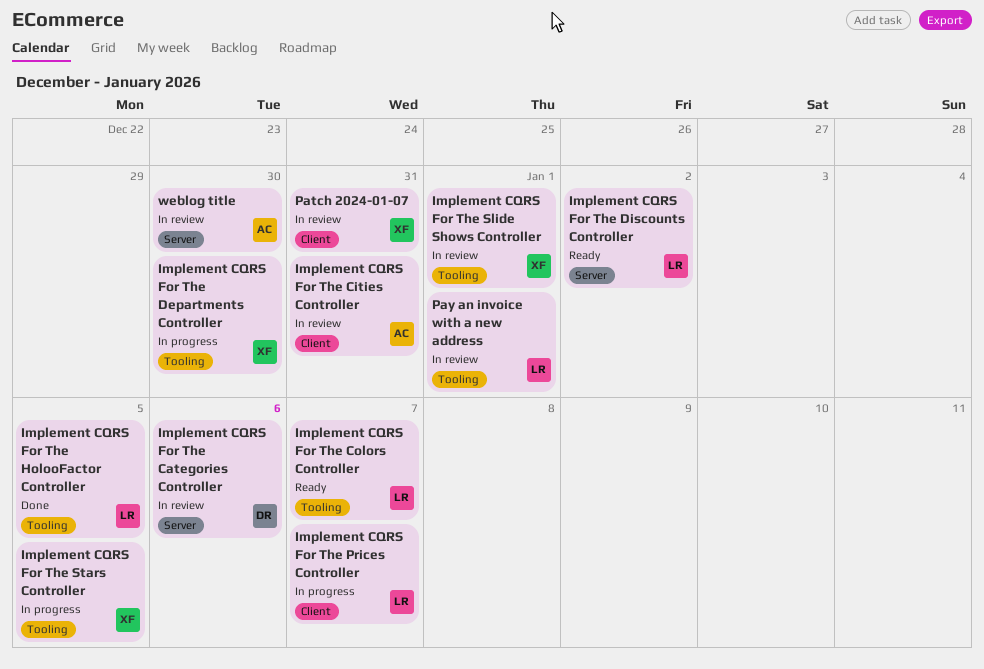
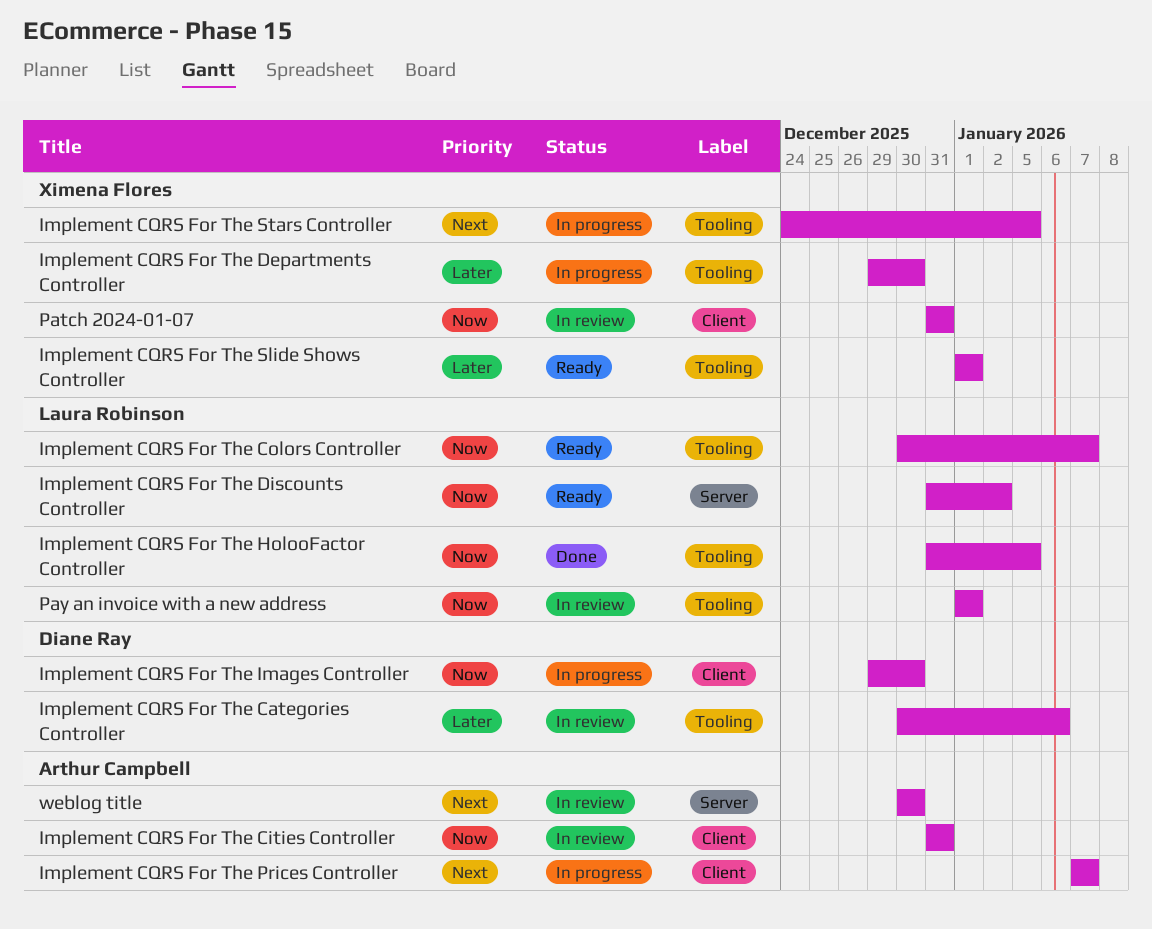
Implement CQRS For The Categories Controller, label: Server -> Tooling
Implement CQRS For The Images Controller: none -> present
Implement CQRS For The Prices Controller, owner: Laura Robinson -> Arthur Campbell
Implement CQRS For The Slide Shows Controller, status: In review -> Ready

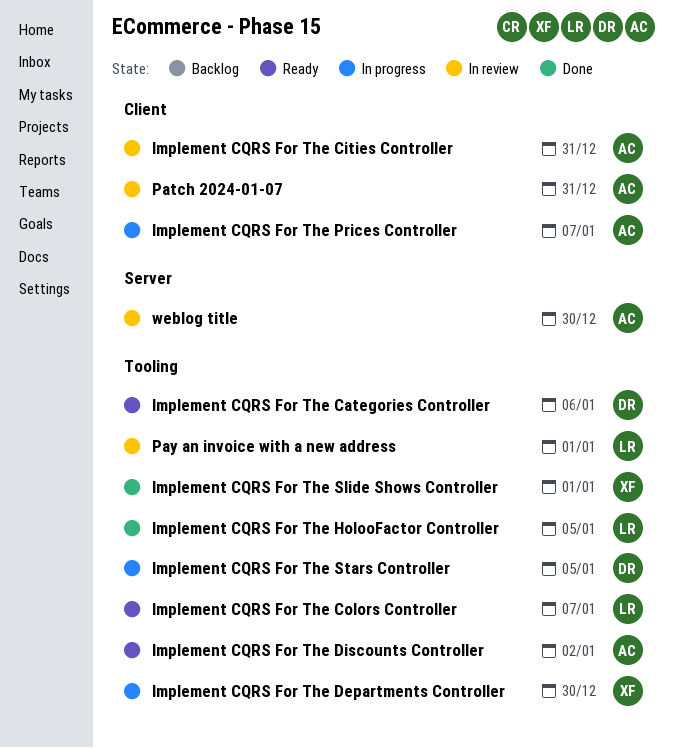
Implement CQRS For The Categories Controller, status: In review -> Ready
Implement CQRS For The Discounts Controller, owner: Laura Robinson -> Arthur Campbell
Implement CQRS For The Discounts Controller, label: Server -> Tooling
Implement CQRS For The Images Controller: present -> none
Implement CQRS For The Slide Shows Controller, status: Ready -> Done
Implement CQRS For The Stars Controller, owner: Ximena Flores -> Diane Ray
Patch 2024-01-07, owner: Ximena Flores -> Arthur Campbell

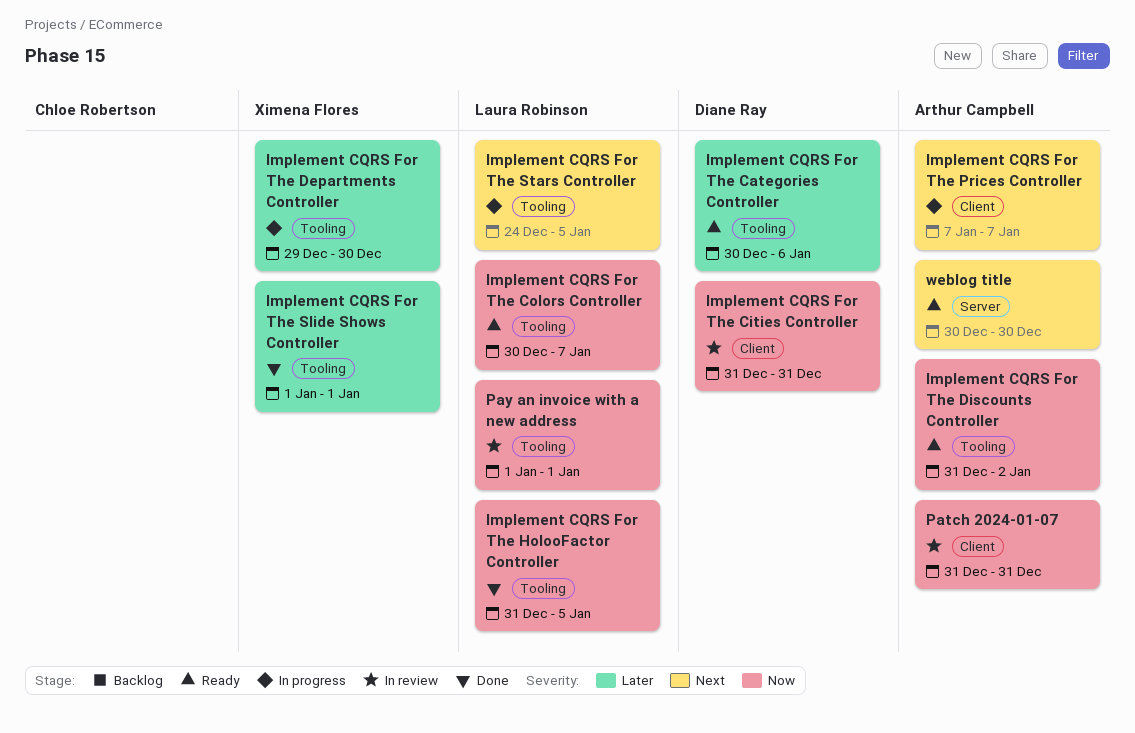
Implement CQRS For The Cities Controller, owner: Arthur Campbell -> Diane Ray
Implement CQRS For The Stars Controller, owner: Diane Ray -> Laura Robinson
weblog title, status: In review -> Ready

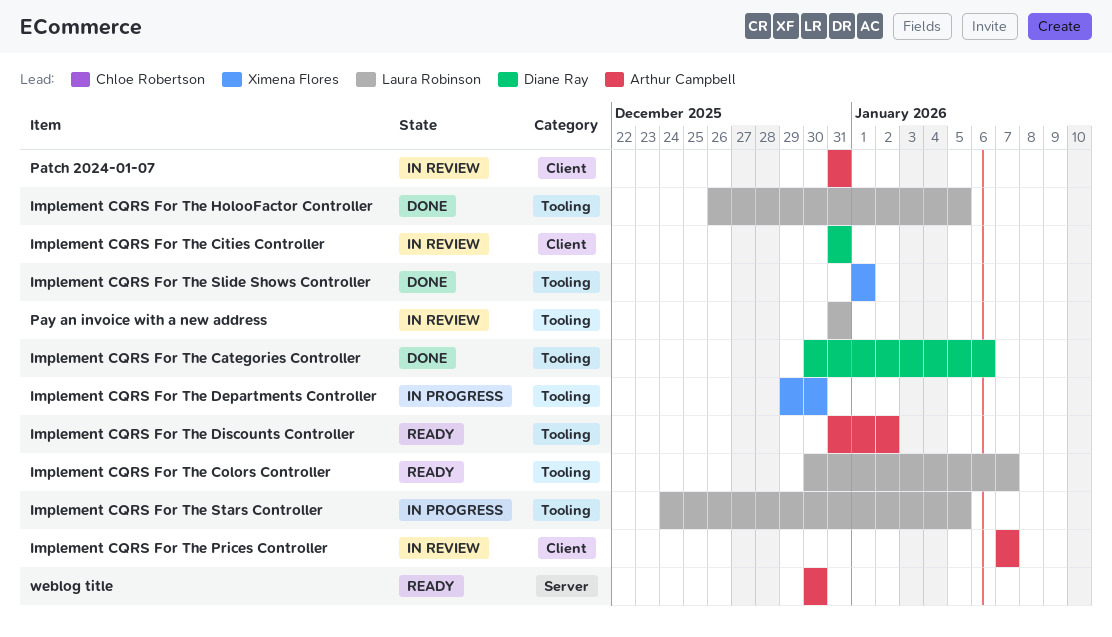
Implement CQRS For The Categories Controller, status: Ready -> Done
Implement CQRS For The HolooFactor Controller, start: Dec 31 -> Dec 26
Implement CQRS For The Prices Controller, status: In progress -> In review
Pay an invoice with a new address, start: Jan 1 -> Dec 31
Pay an invoice with a new address, due: Jan 1 -> Dec 31

